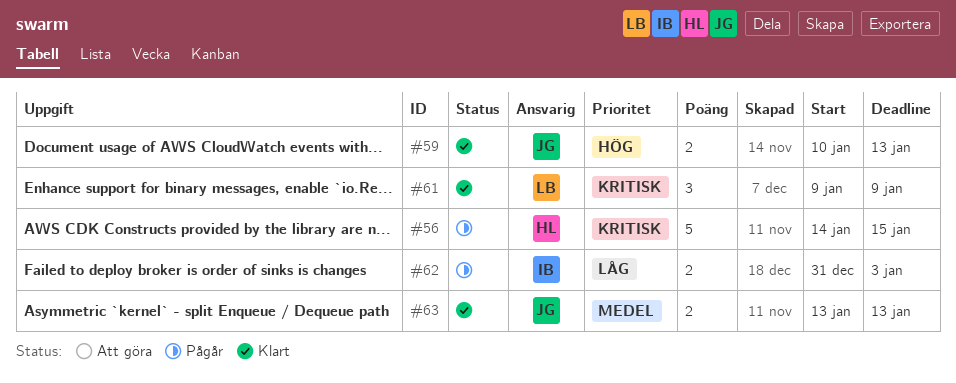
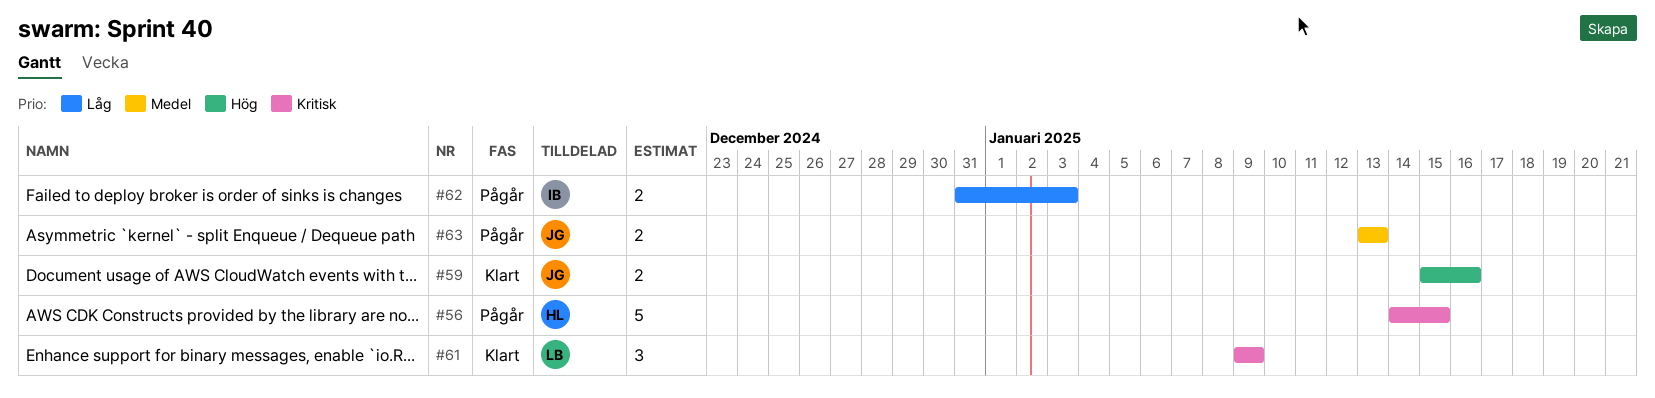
#59, start: Jan 10 -> Jan 15
#59, due: Jan 13 -> Jan 16
#63, status: Klart -> Pågår

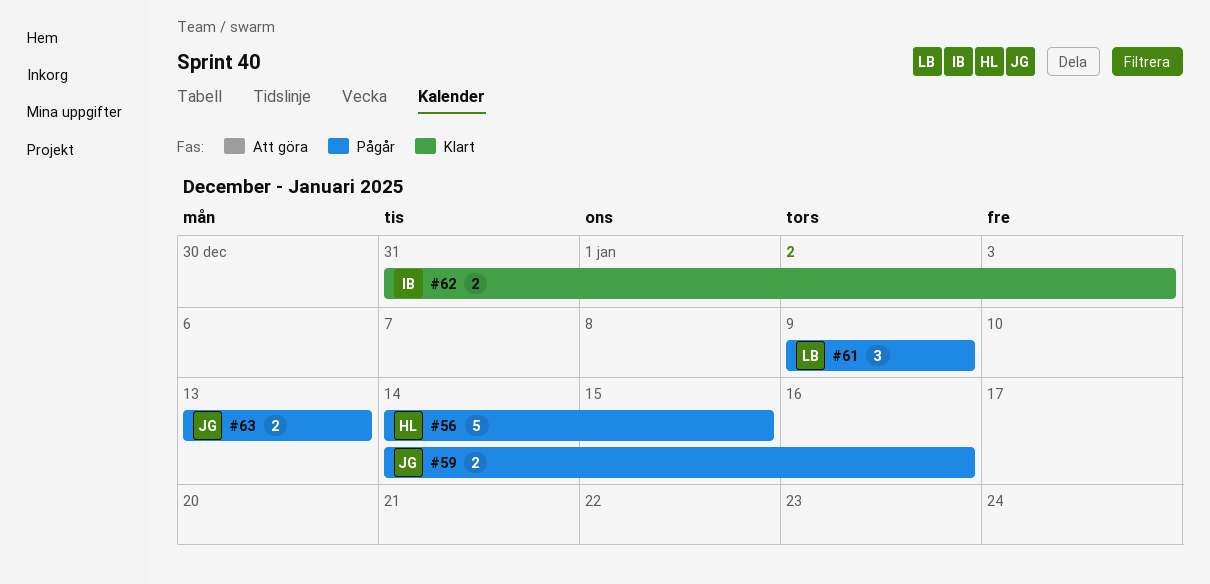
#59, status: Klart -> Pågår
#59, start: Jan 15 -> Jan 14
#61, status: Klart -> Pågår
#62, status: Pågår -> Klart

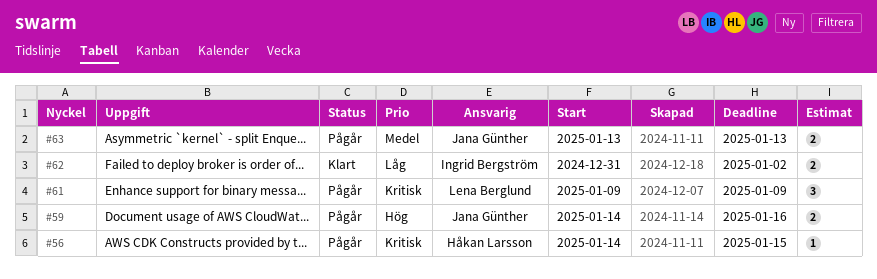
#56, estimate: 5 -> 1
#62, due: Jan 3 -> Jan 2

